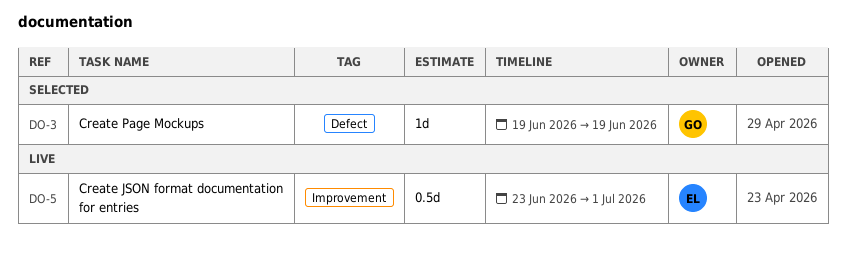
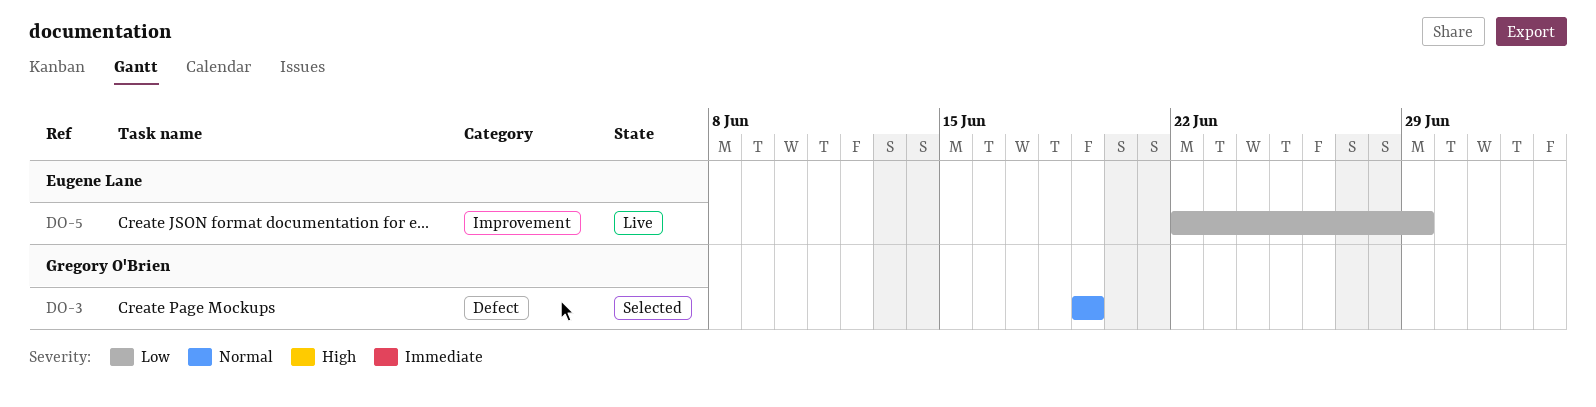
DO-5, start: Jun 23 -> Jun 22
DO-5, due: Jul 1 -> Jun 29

